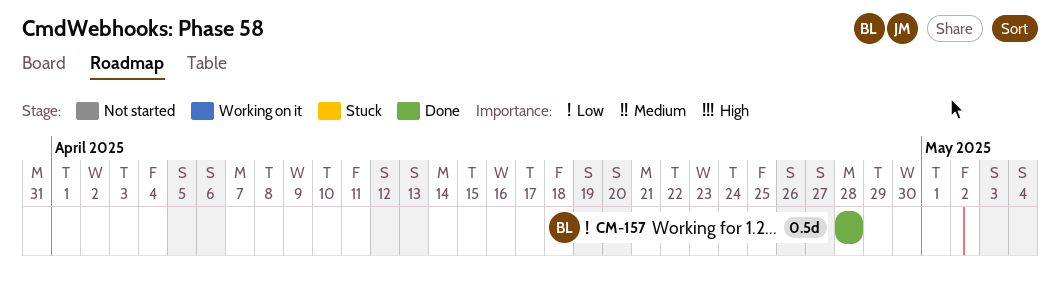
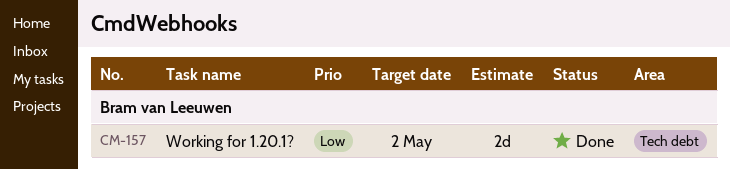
CM-157, estimate: 0.5d -> 2d
CM-157, due: Apr 28 -> May 2

